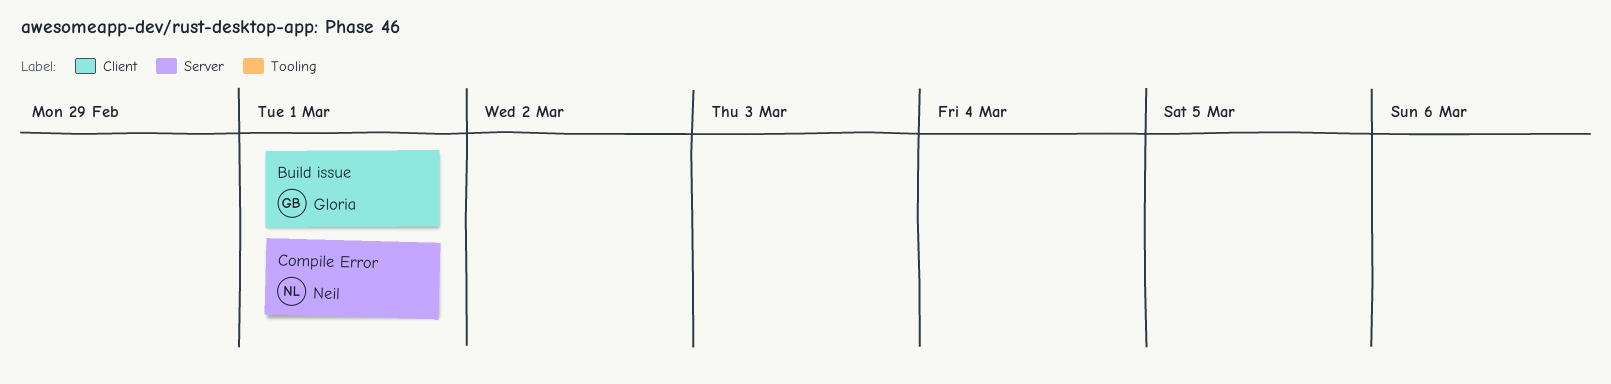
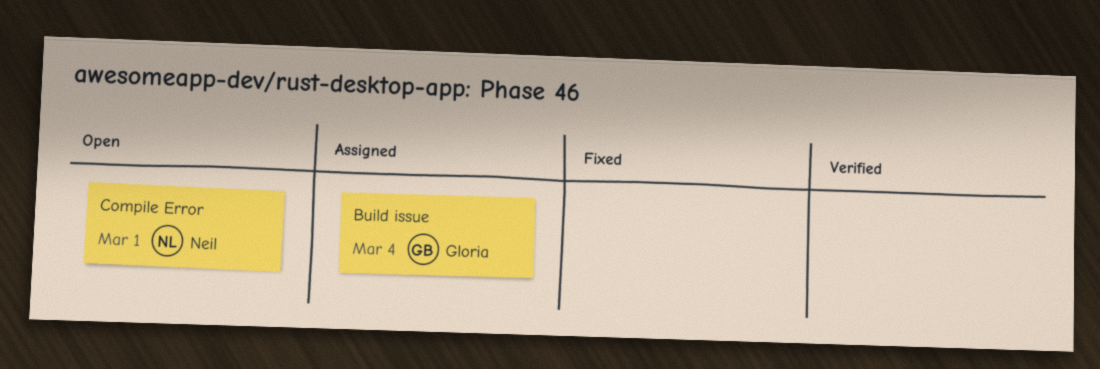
Build issue, due: Mar 1 -> Mar 4

